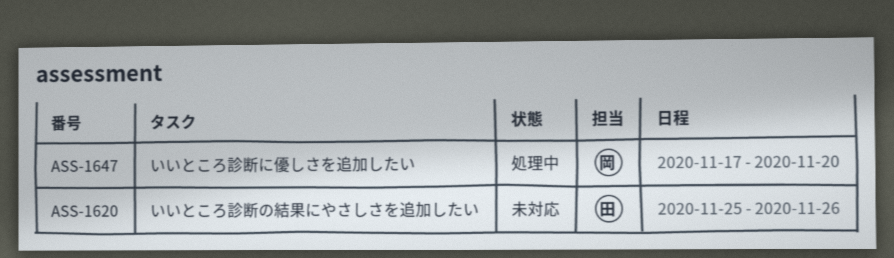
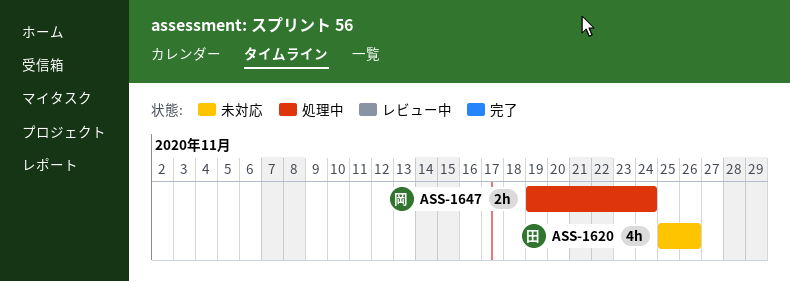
ASS-1647, start: Nov 17 -> Nov 19
ASS-1647, due: Nov 20 -> Nov 24

